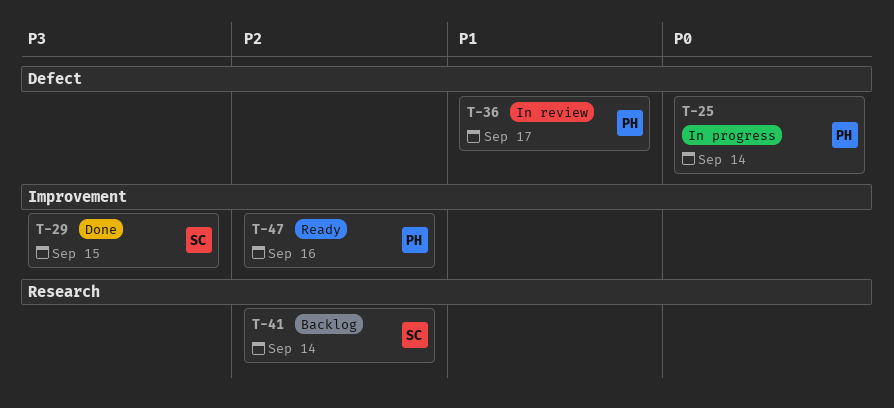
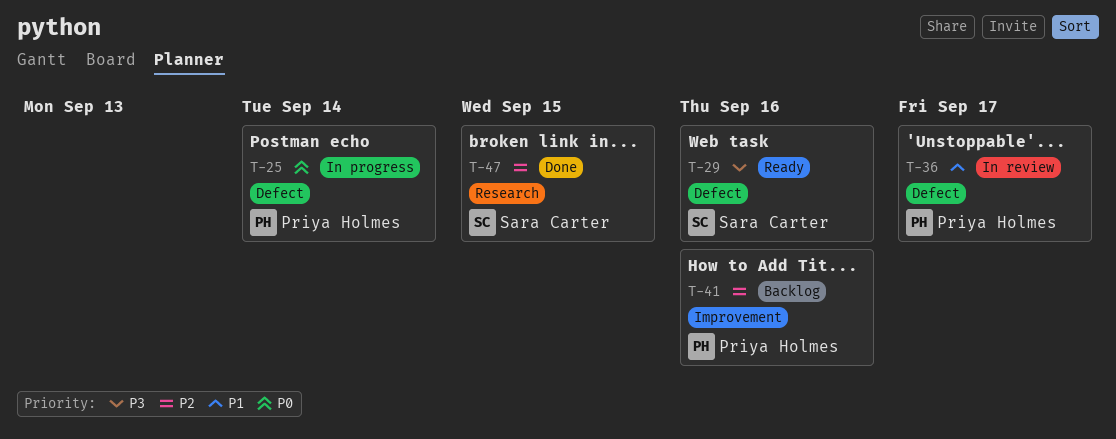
T-29, status: Done -> Ready
T-29, label: Improvement -> Defect
T-29, due: Sep 15 -> Sep 16
T-41, owner: Sara Carter -> Priya Holmes
T-41, label: Research -> Improvement
T-41, due: Sep 14 -> Sep 16
T-47, status: Ready -> Done
T-47, owner: Priya Holmes -> Sara Carter
T-47, label: Improvement -> Research
T-47, due: Sep 16 -> Sep 15

